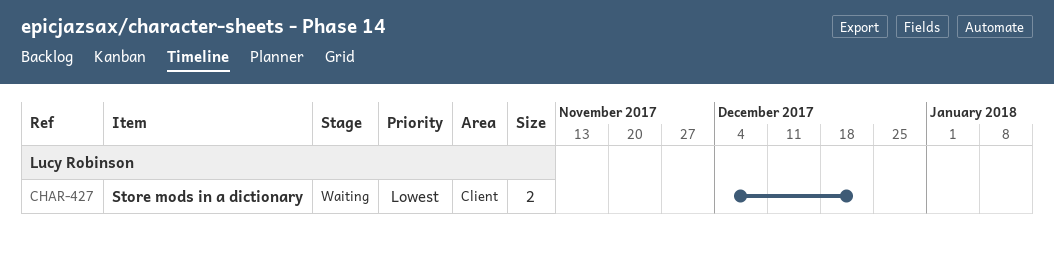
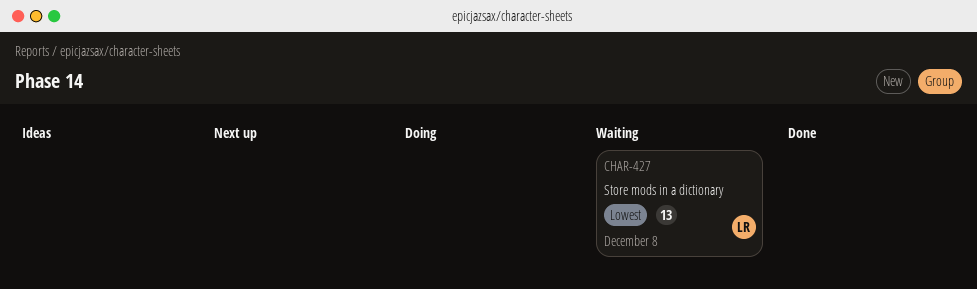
CHAR-427, estimate: 2 -> 13
CHAR-427, due: Dec 22 -> Dec 8

